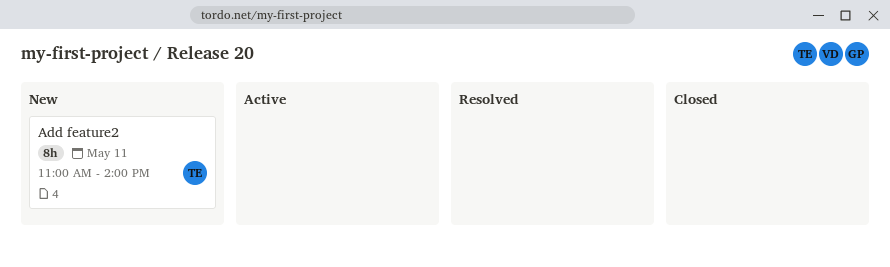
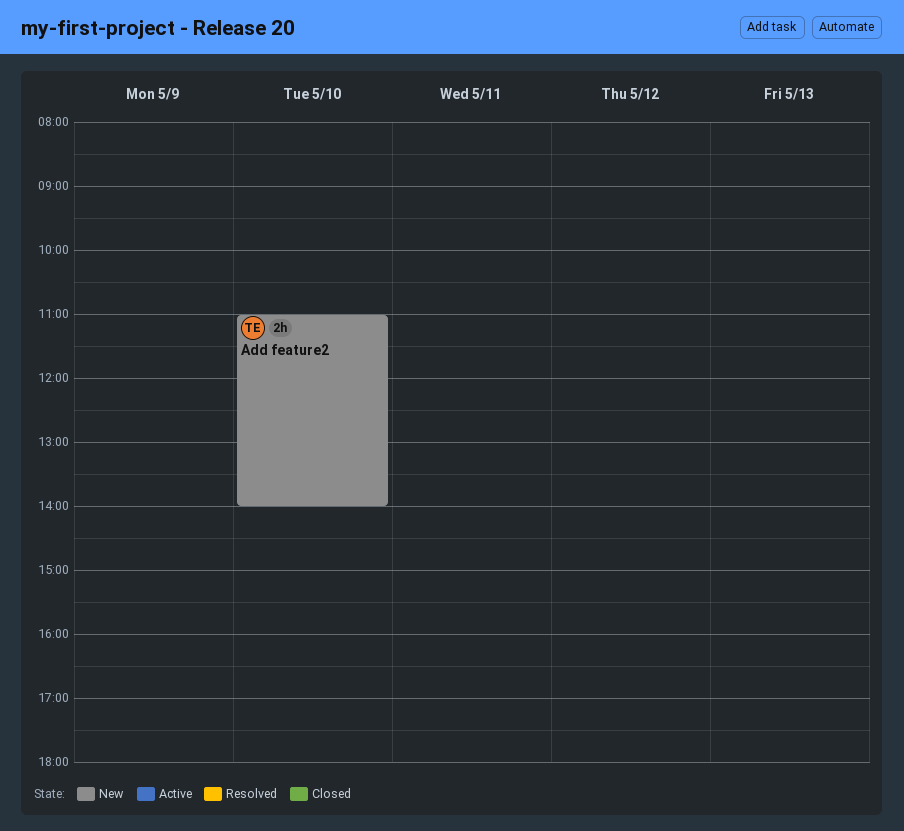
Add feature2, estimate: 8h -> 2h
Add feature2, day: May 11 -> May 10

